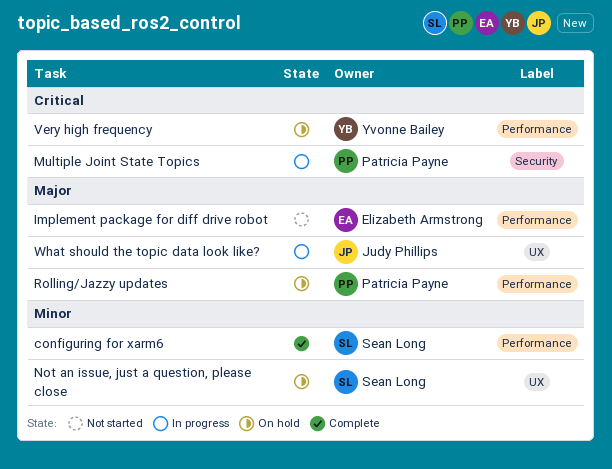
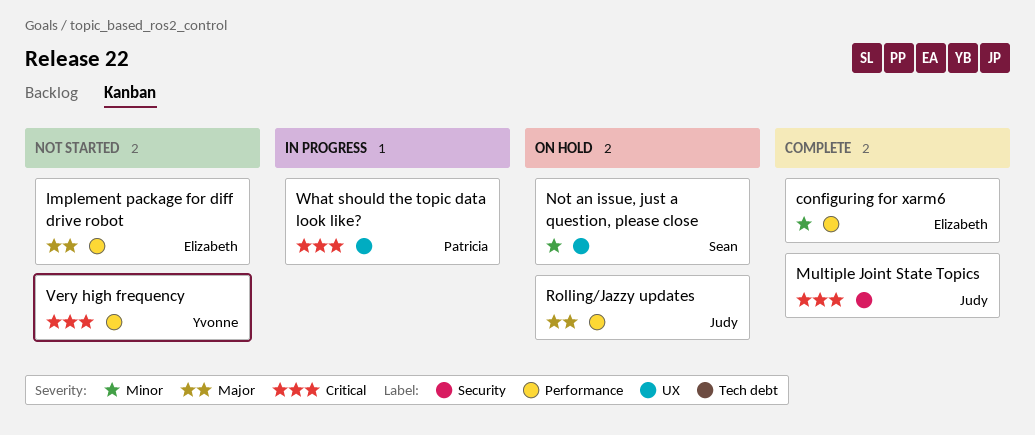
configuring for xarm6, owner: Sean Long -> Elizabeth Armstrong
Multiple Joint State Topics, status: In progress -> Complete
Multiple Joint State Topics, owner: Patricia Payne -> Judy Phillips
Rolling/Jazzy updates, owner: Patricia Payne -> Judy Phillips
Very high frequency, status: On hold -> Not started
What should the topic data look like?, owner: Judy Phillips -> Patricia Payne
What should the topic data look like?, priority: Major -> Critical

